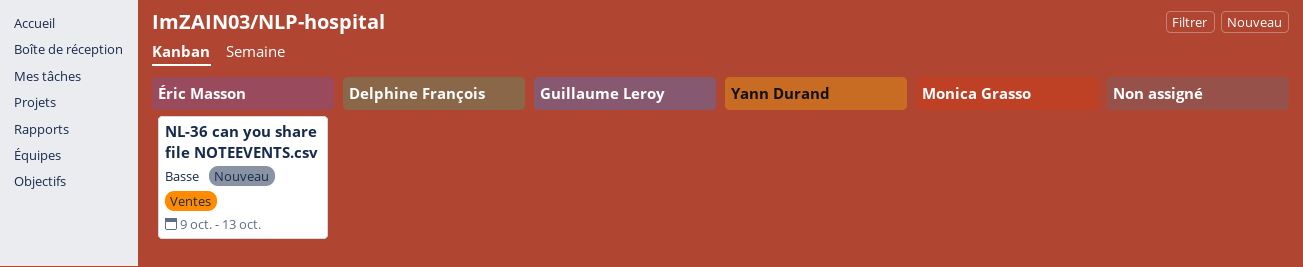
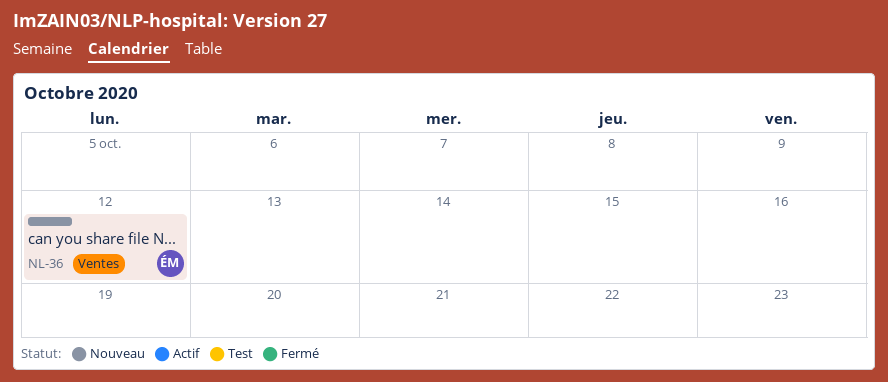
NL-36, due: Oct 13 -> Oct 12

